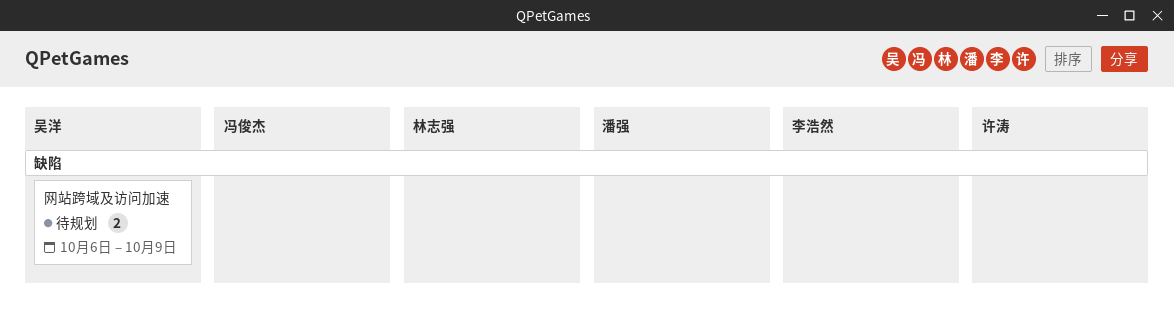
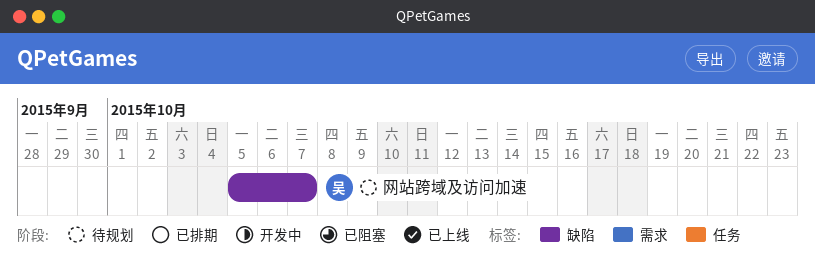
网站跨域及访问加速, start: Oct 6 -> Oct 5
网站跨域及访问加速, due: Oct 9 -> Oct 7

